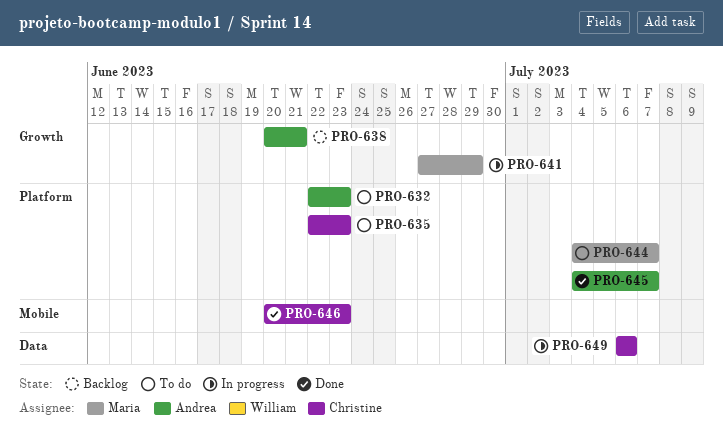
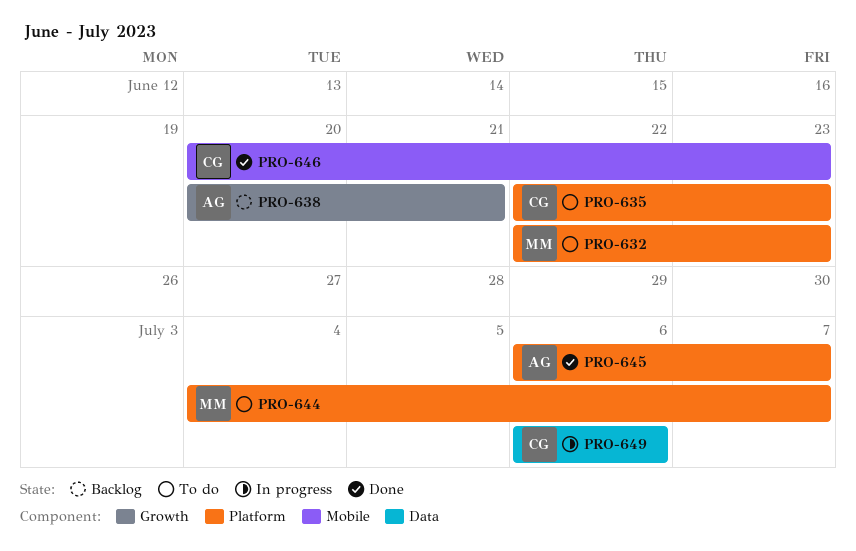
PRO-632, owner: Andrea -> Maria
PRO-641: present -> none
PRO-645, start: Jul 4 -> Jul 6

